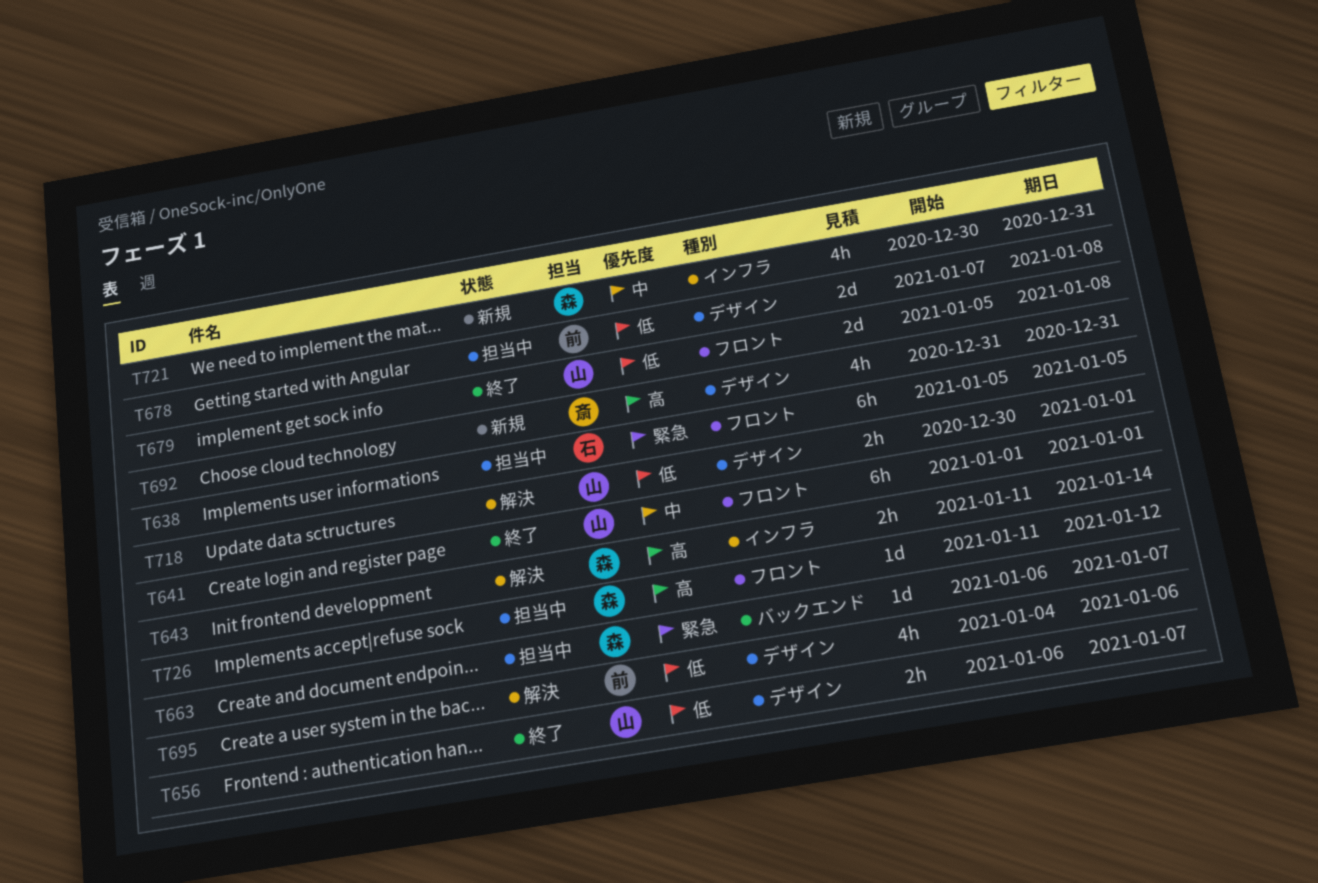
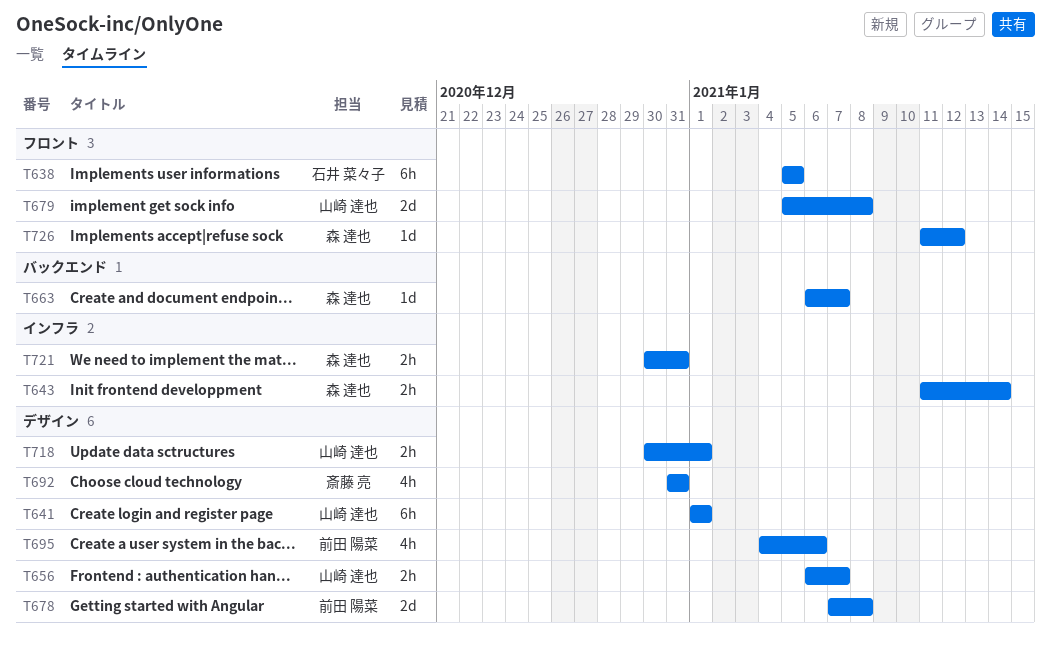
T641, label: フロント -> デザイン
T721, estimate: 4h -> 2h

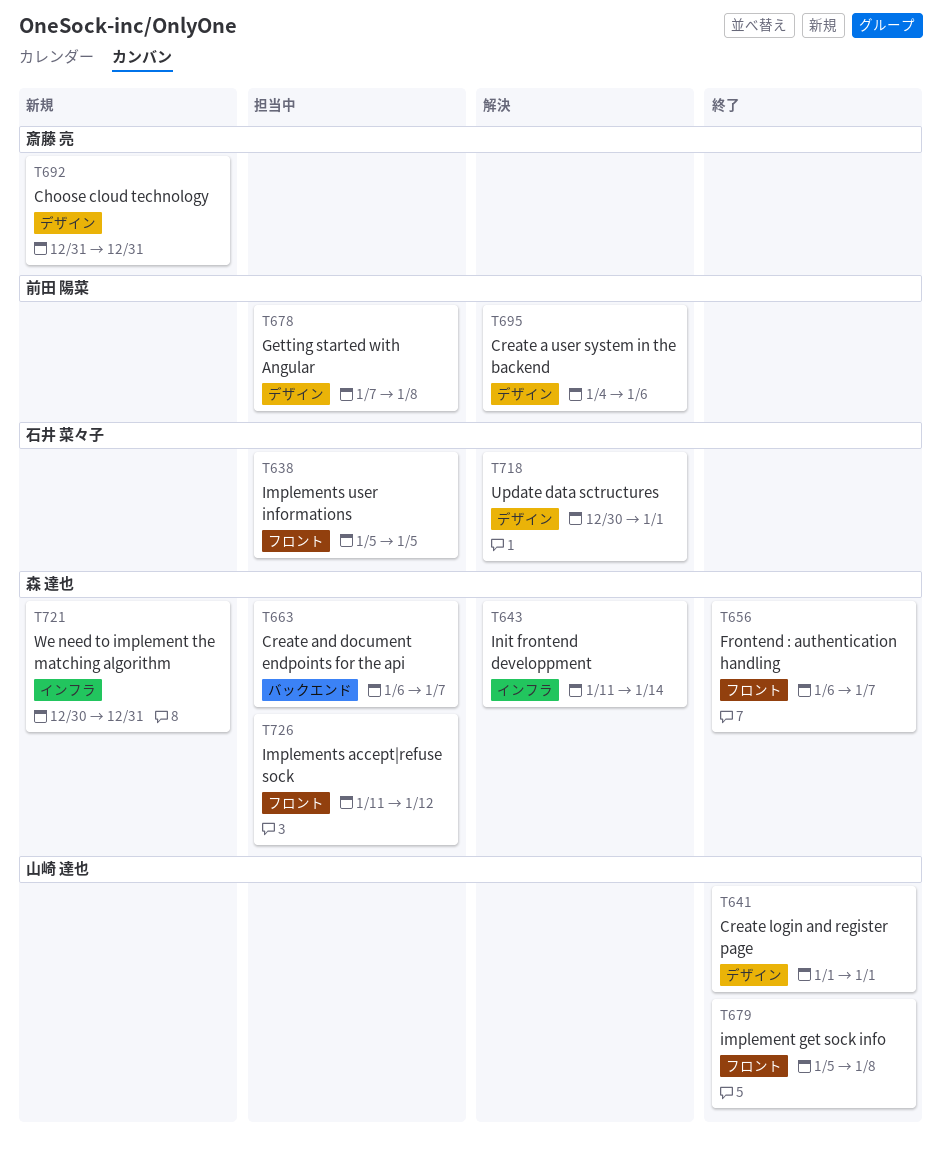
T656, owner: 山崎 達也 -> 森 達也
T656, label: デザイン -> フロント
T718, owner: 山崎 達也 -> 石井 菜々子

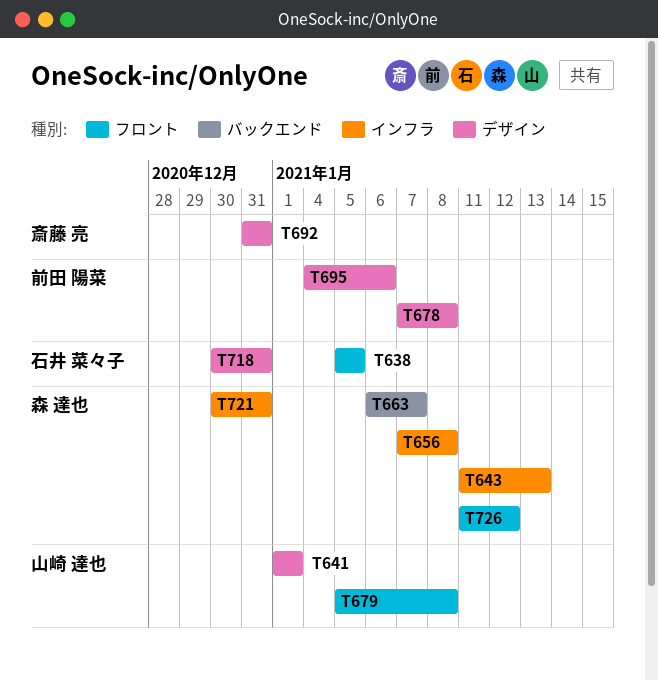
T643, due: Jan 14 -> Jan 13
T656, label: フロント -> インフラ
T656, start: Jan 6 -> Jan 7
T656, due: Jan 7 -> Jan 8
T718, due: Jan 1 -> Dec 31

